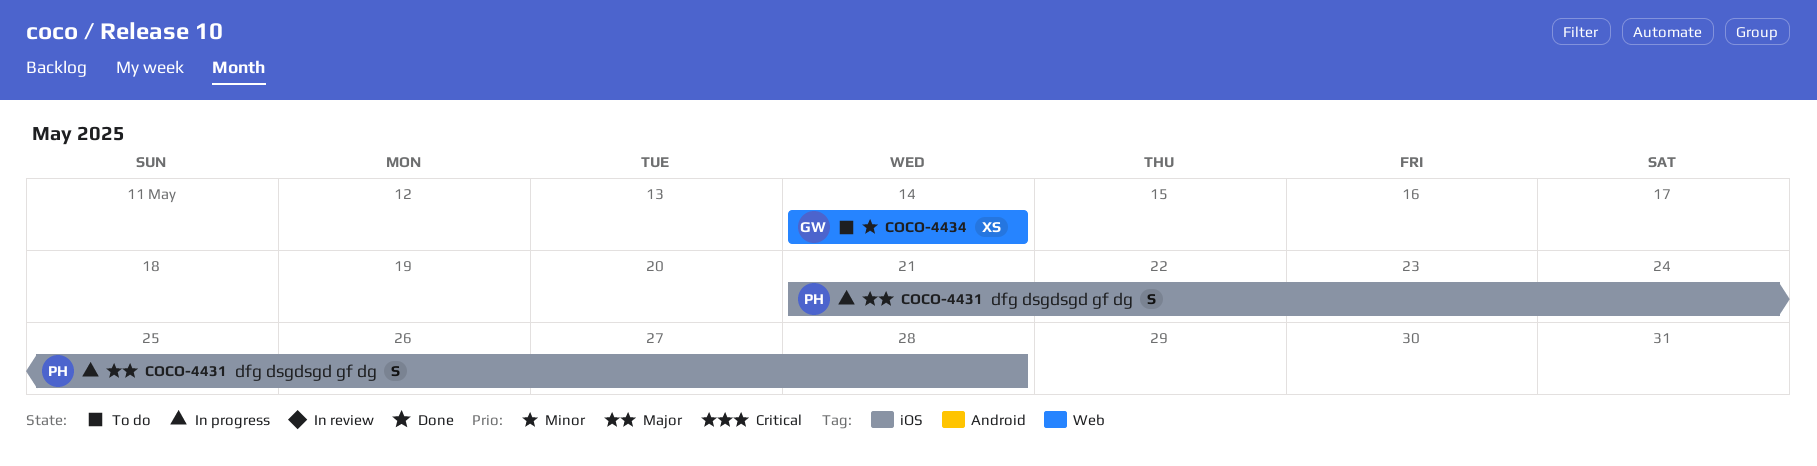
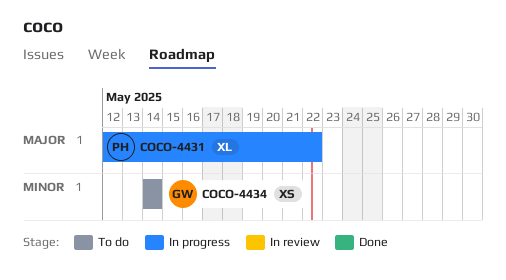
COCO-4431, estimate: S -> XL
COCO-4431, start: May 21 -> May 12
COCO-4431, due: May 28 -> May 22

